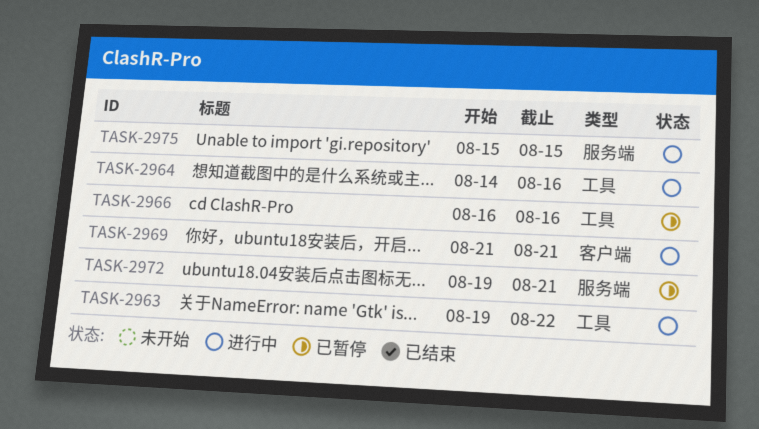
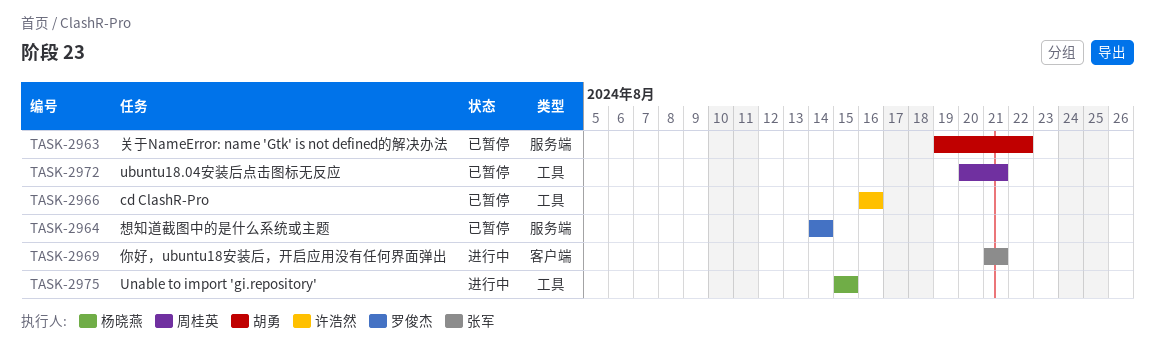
TASK-2963, status: 进行中 -> 已暂停
TASK-2963, label: 工具 -> 服务端
TASK-2964, status: 进行中 -> 已暂停
TASK-2964, label: 工具 -> 服务端
TASK-2964, due: Aug 16 -> Aug 14
TASK-2972, label: 服务端 -> 工具
TASK-2972, start: Aug 19 -> Aug 20
TASK-2975, label: 服务端 -> 工具

